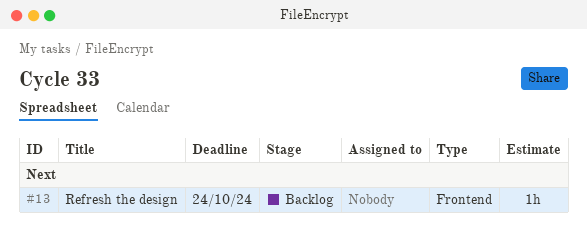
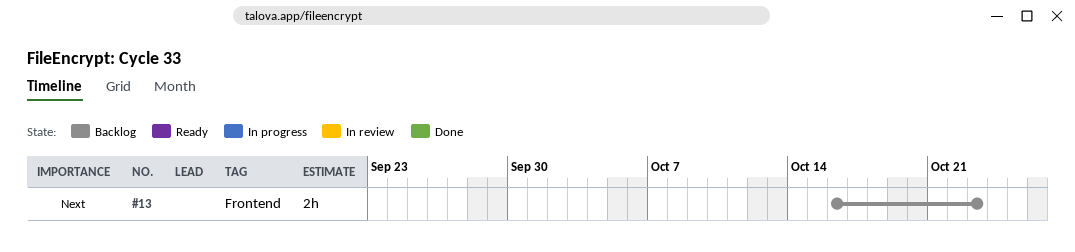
#13, estimate: 1h -> 2h
#13, due: Oct 24 -> Oct 23

